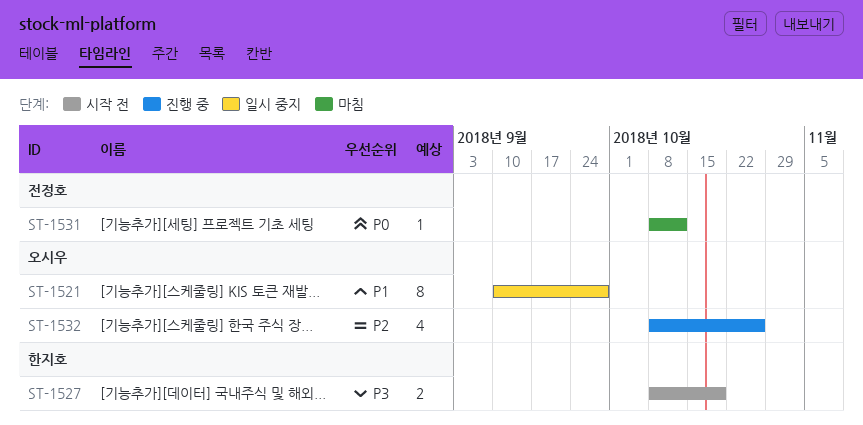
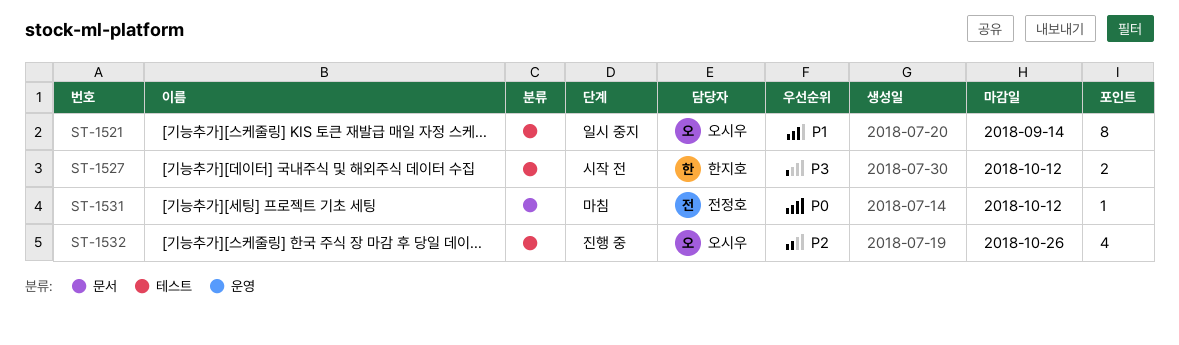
ST-1521, due: Sep 28 -> Sep 14
ST-1527, due: Oct 19 -> Oct 12

